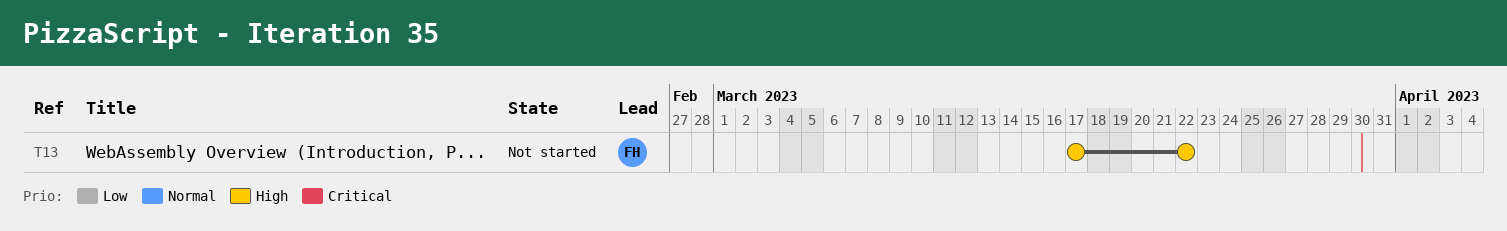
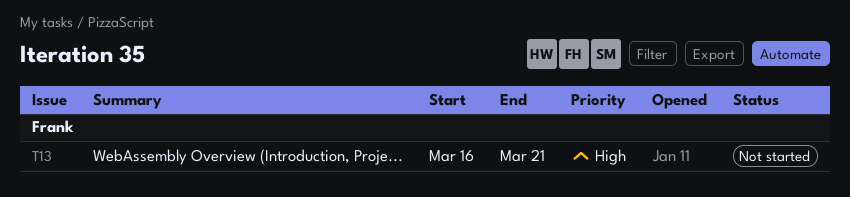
T13, start: Mar 17 -> Mar 16
T13, due: Mar 22 -> Mar 21

